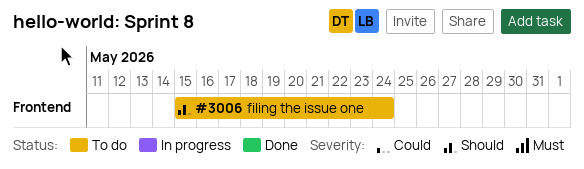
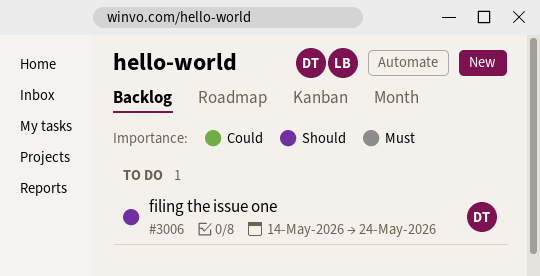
#3006, start: May 15 -> May 14

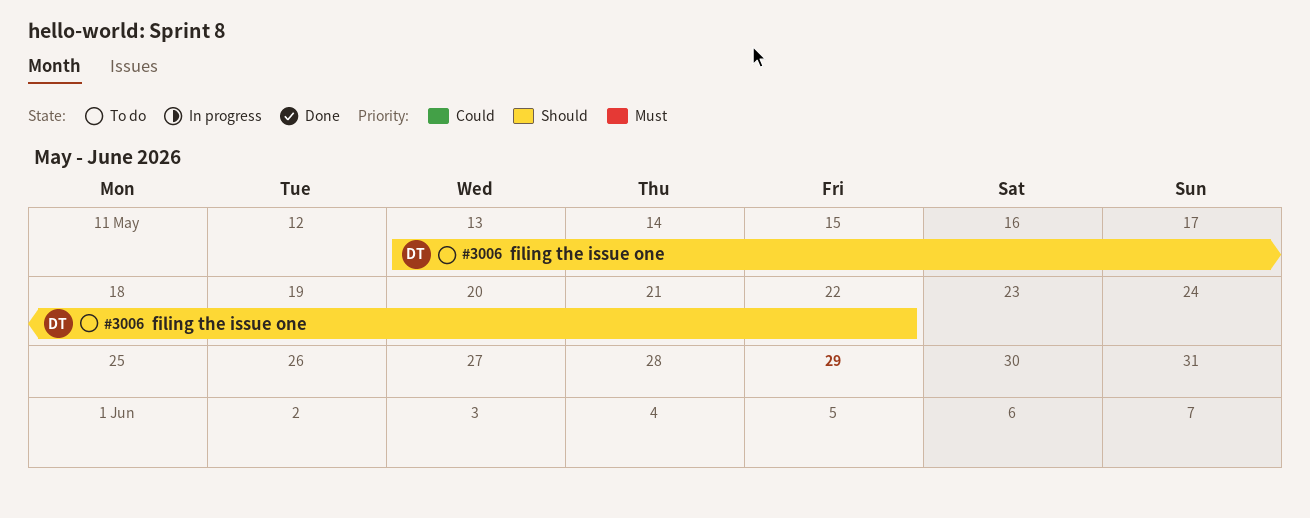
#3006, start: May 14 -> May 13
#3006, due: May 24 -> May 22

